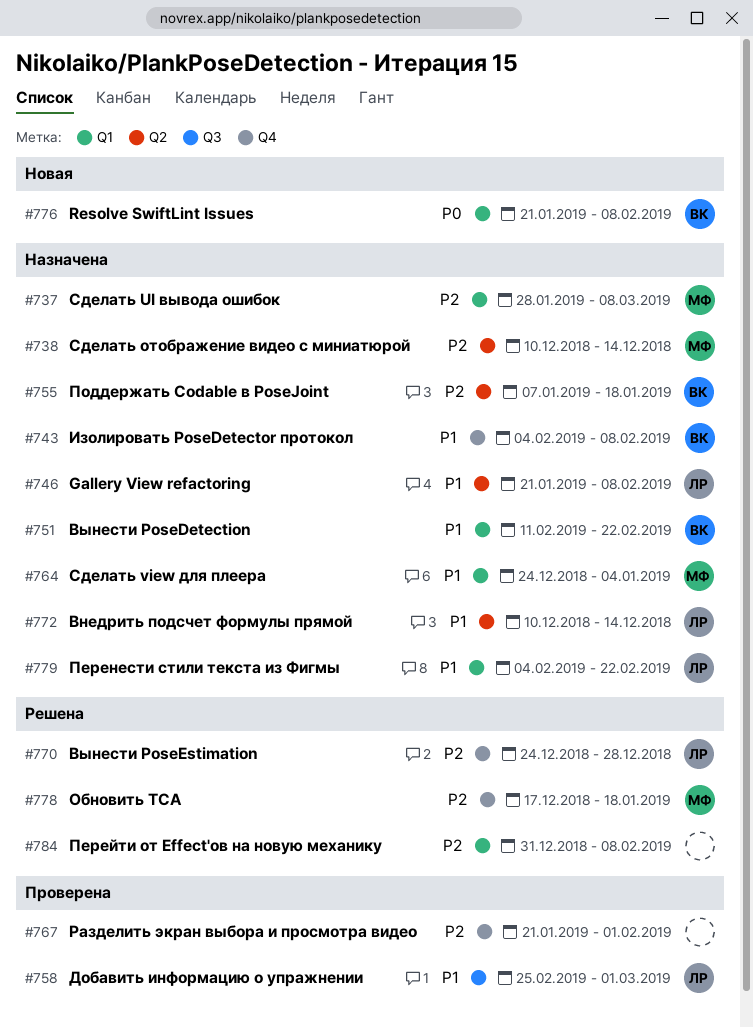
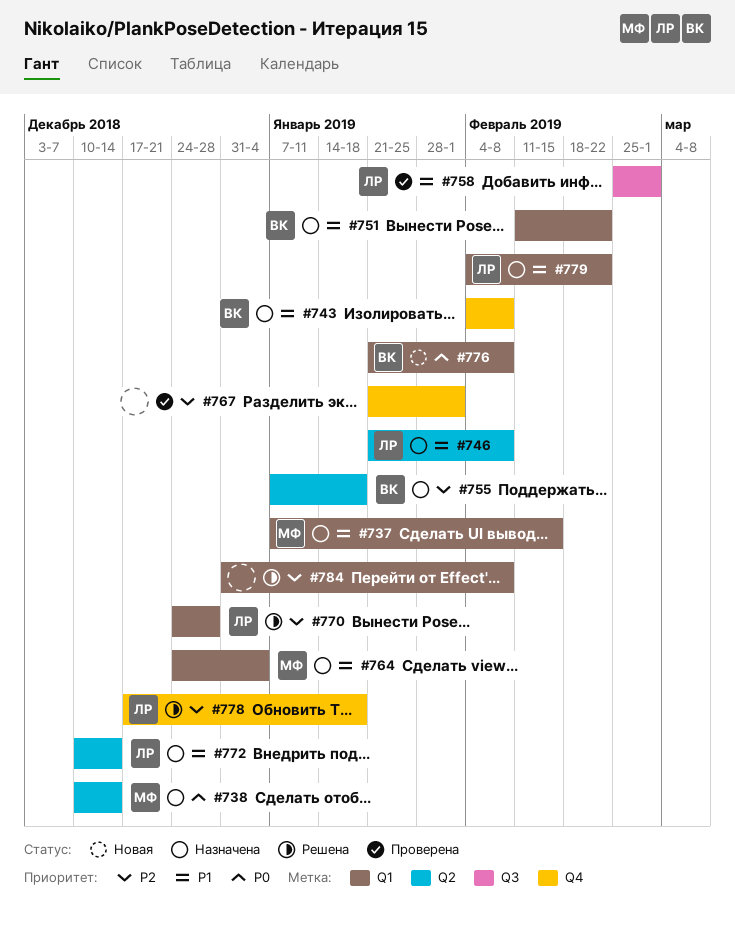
#737, priority: P2 -> P1
#737, start: Jan 28 -> Jan 7
#737, due: Mar 8 -> Feb 15
#738, priority: P2 -> P0
#770, label: Q4 -> Q1
#778, owner: МФ -> ЛР

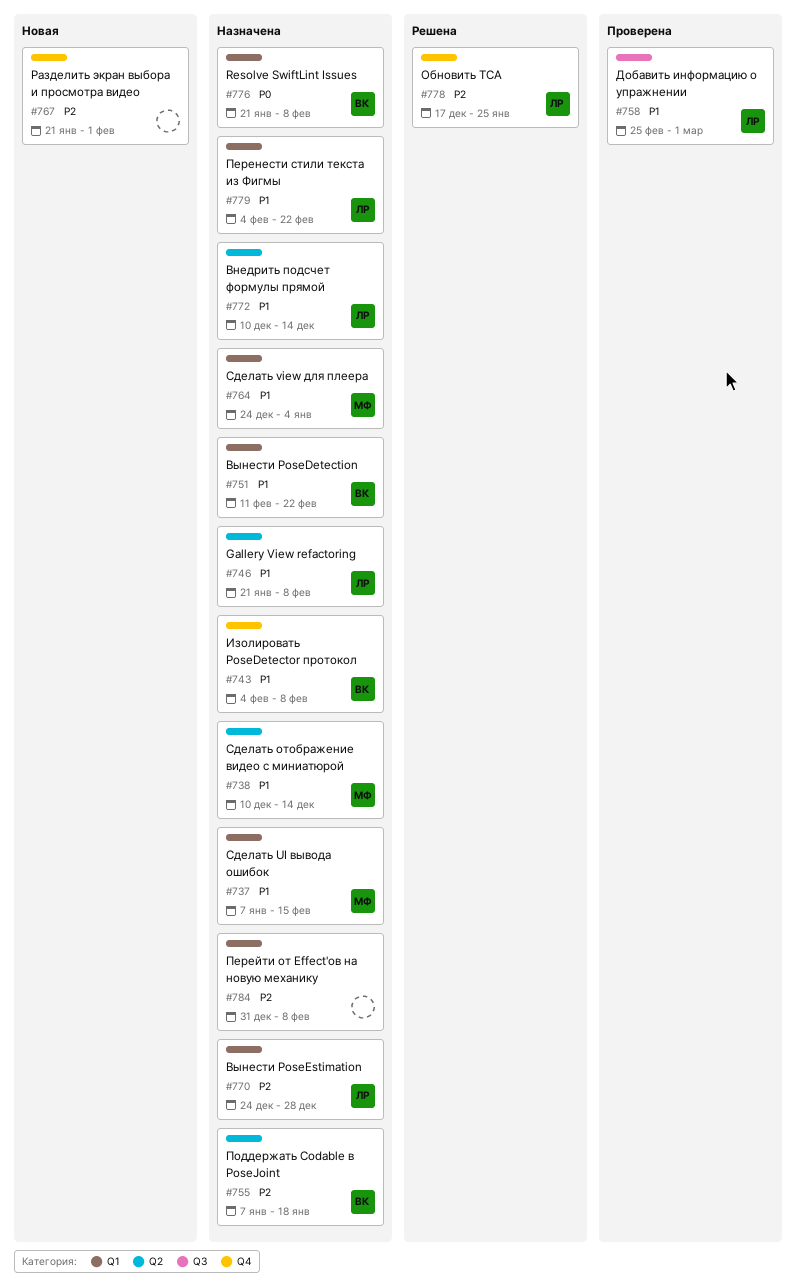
#738, priority: P0 -> P1
#767, status: Проверена -> Новая
#770, status: Решена -> Назначена
#776, status: Новая -> Назначена
#778, due: Jan 18 -> Jan 25
#784, status: Решена -> Назначена

